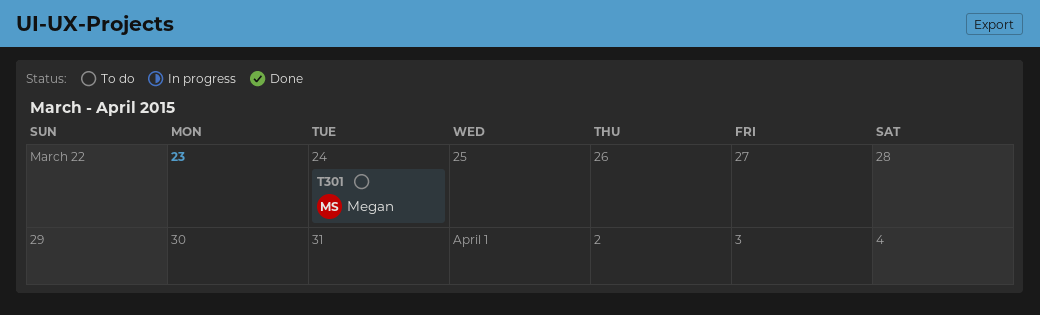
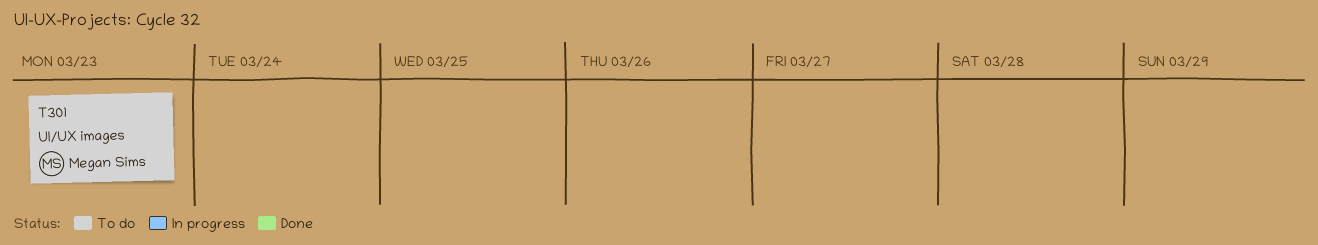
T301, due: Mar 24 -> Mar 23

